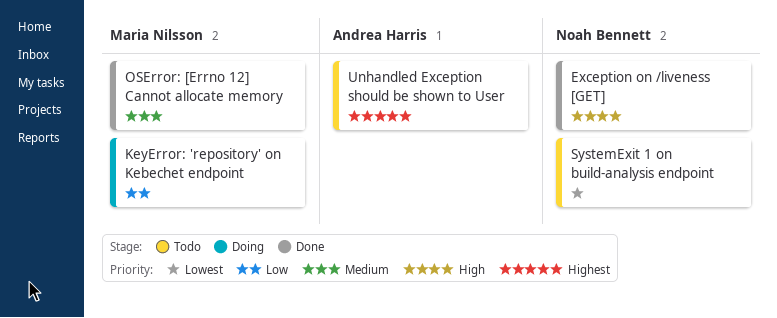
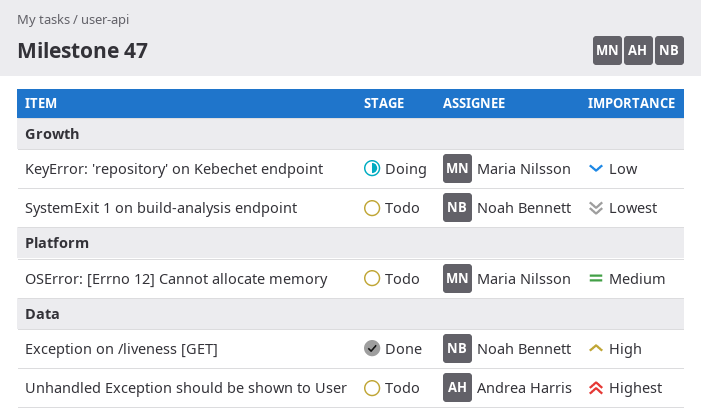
OSError: [Errno 12] Cannot allocate memory, status: Done -> Todo

